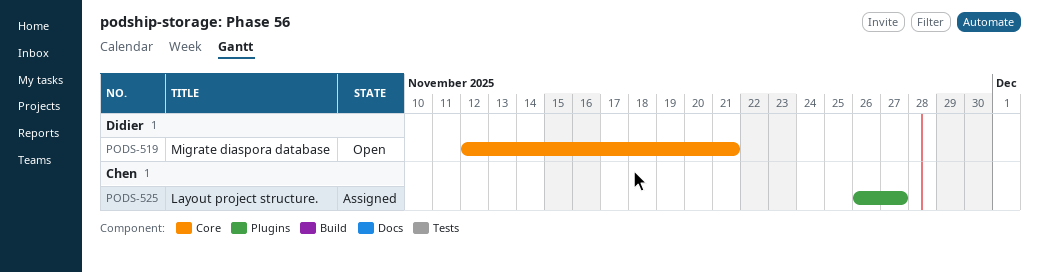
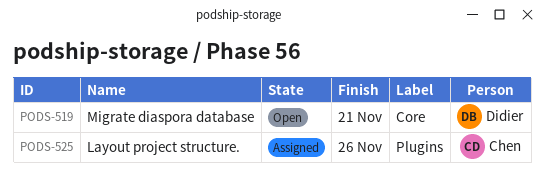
PODS-525, due: Nov 27 -> Nov 26

